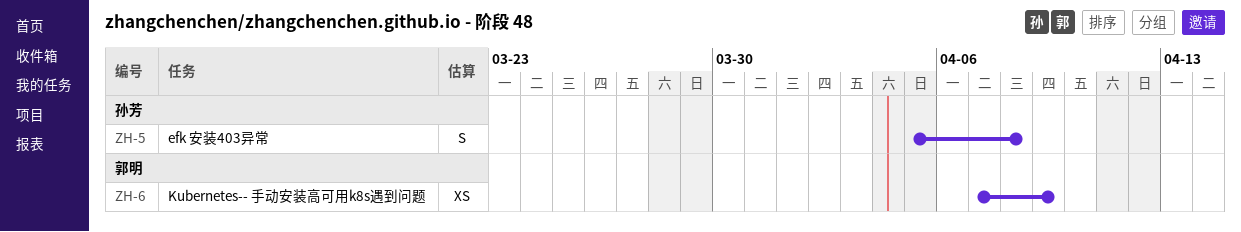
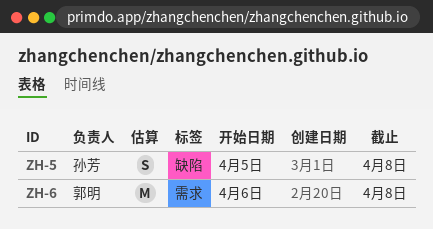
ZH-6, estimate: XS -> M
ZH-6, start: Apr 7 -> Apr 6
ZH-6, due: Apr 9 -> Apr 8

